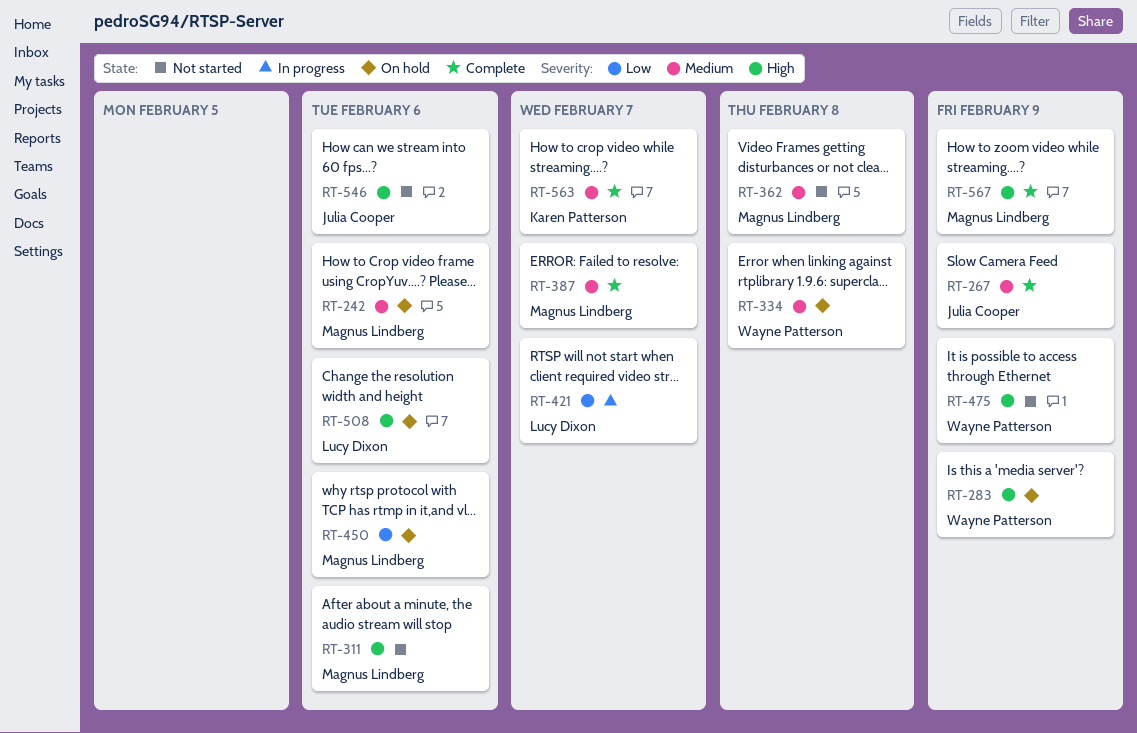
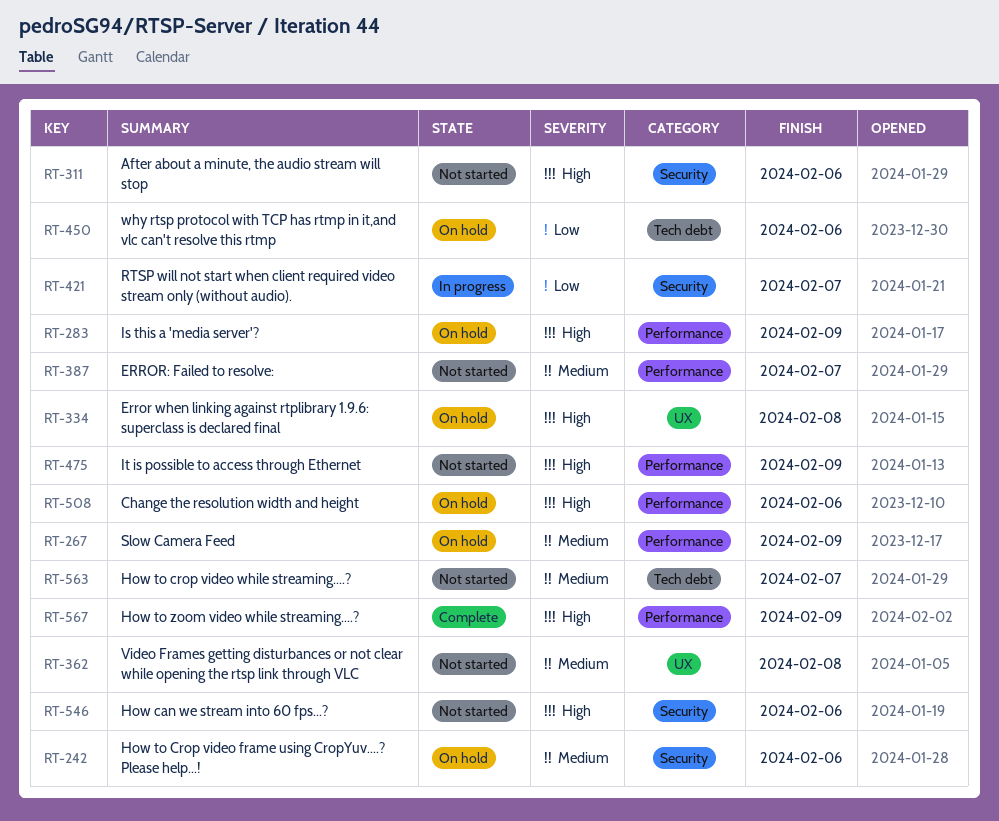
RT-267, status: Complete -> On hold
RT-334, priority: Medium -> High
RT-387, status: Complete -> Not started
RT-563, status: Complete -> Not started

